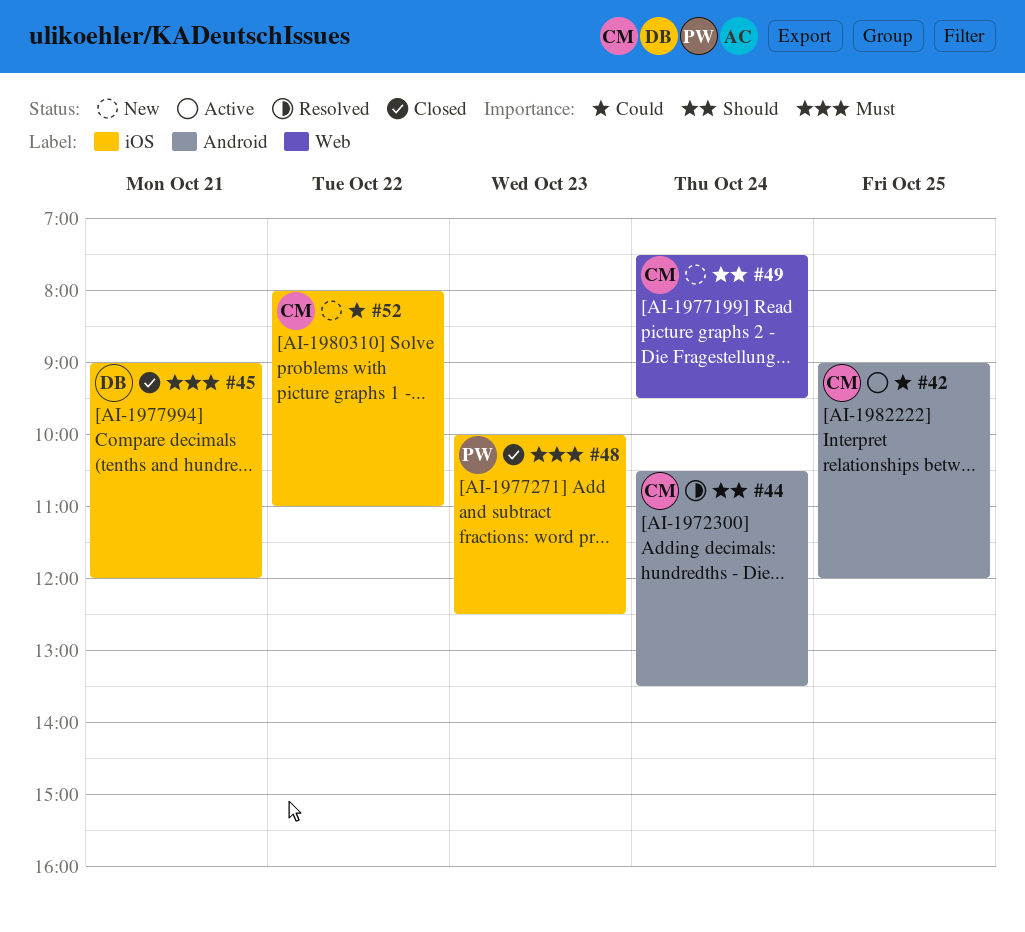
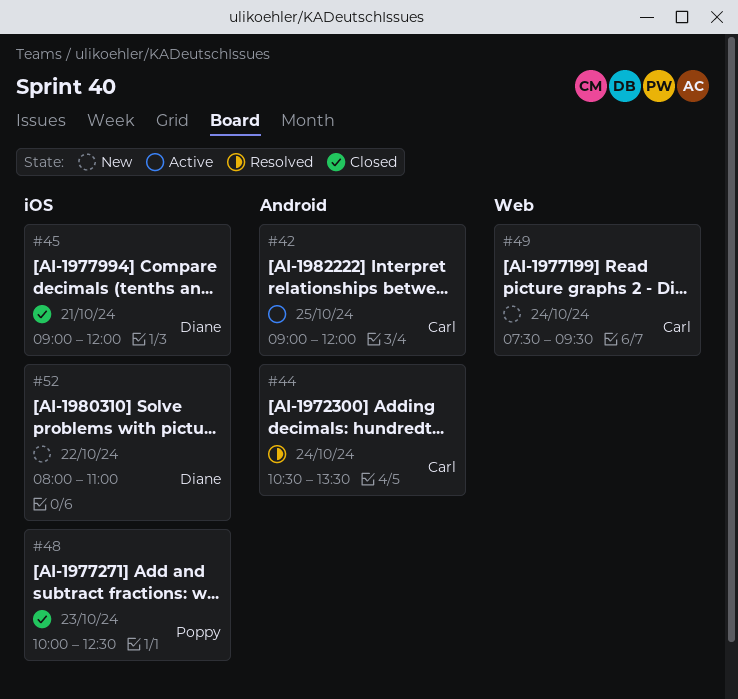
#52, owner: Carl -> Diane

